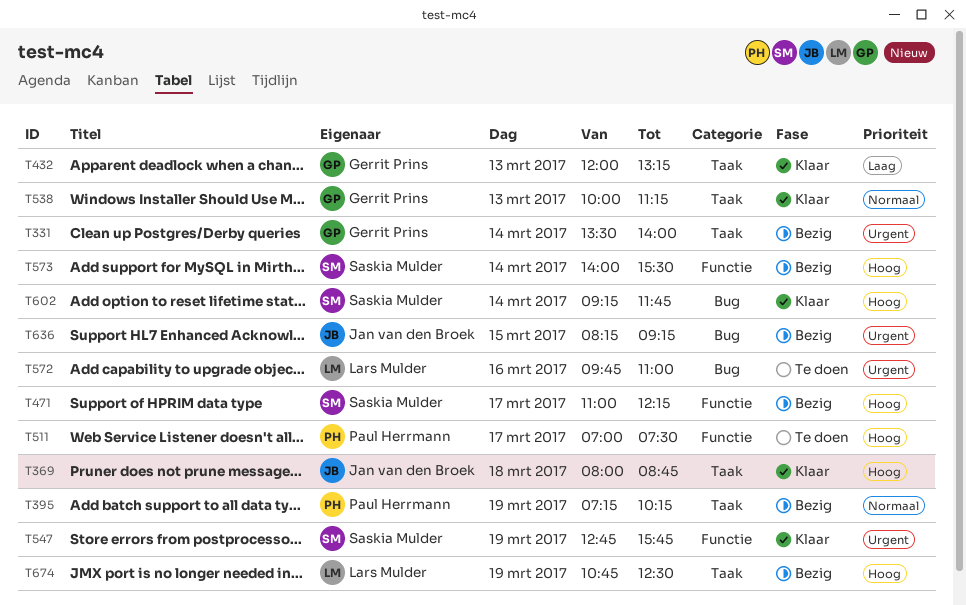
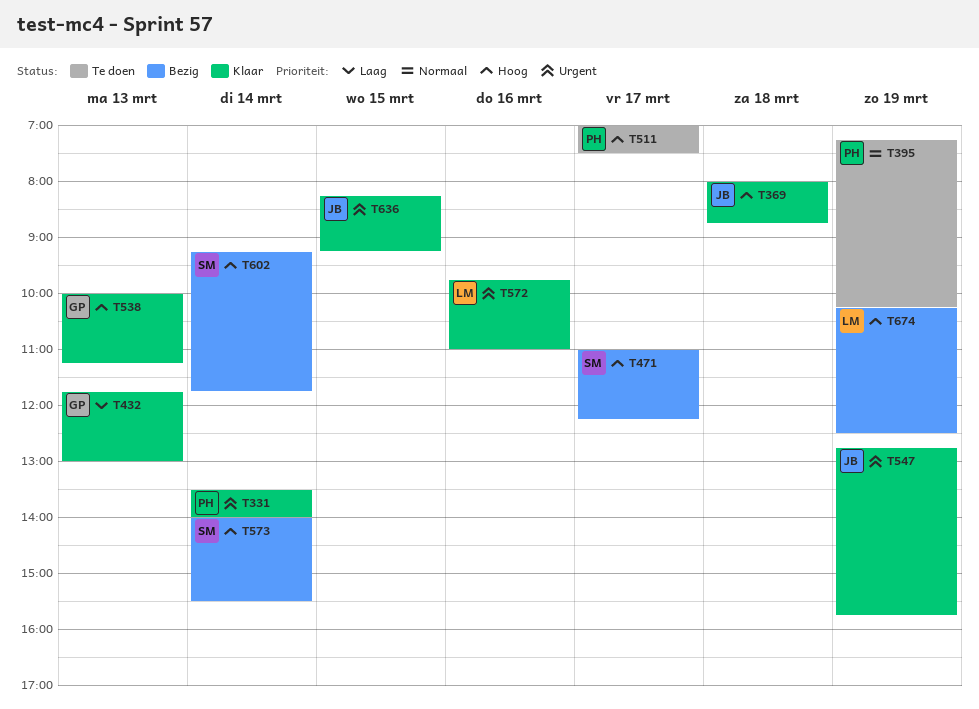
T331, status: Bezig -> Klaar
T331, owner: Gerrit Prins -> Paul Herrmann
T395, status: Bezig -> Te doen
T432, begins: 12:00 -> 11:45
T432, ends: 13:15 -> 13:00
T538, priority: Normaal -> Hoog
T547, owner: Saskia Mulder -> Jan van den Broek
T572, status: Te doen -> Klaar
T602, status: Klaar -> Bezig
T636, status: Bezig -> Klaar
T674, begins: 10:45 -> 10:15

